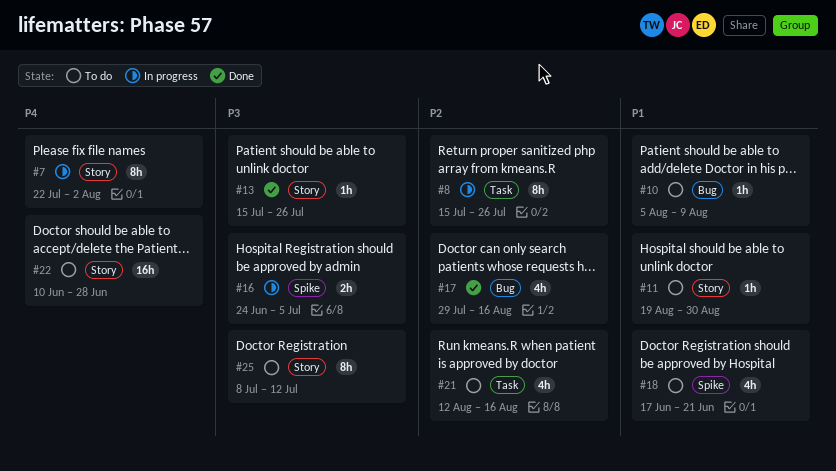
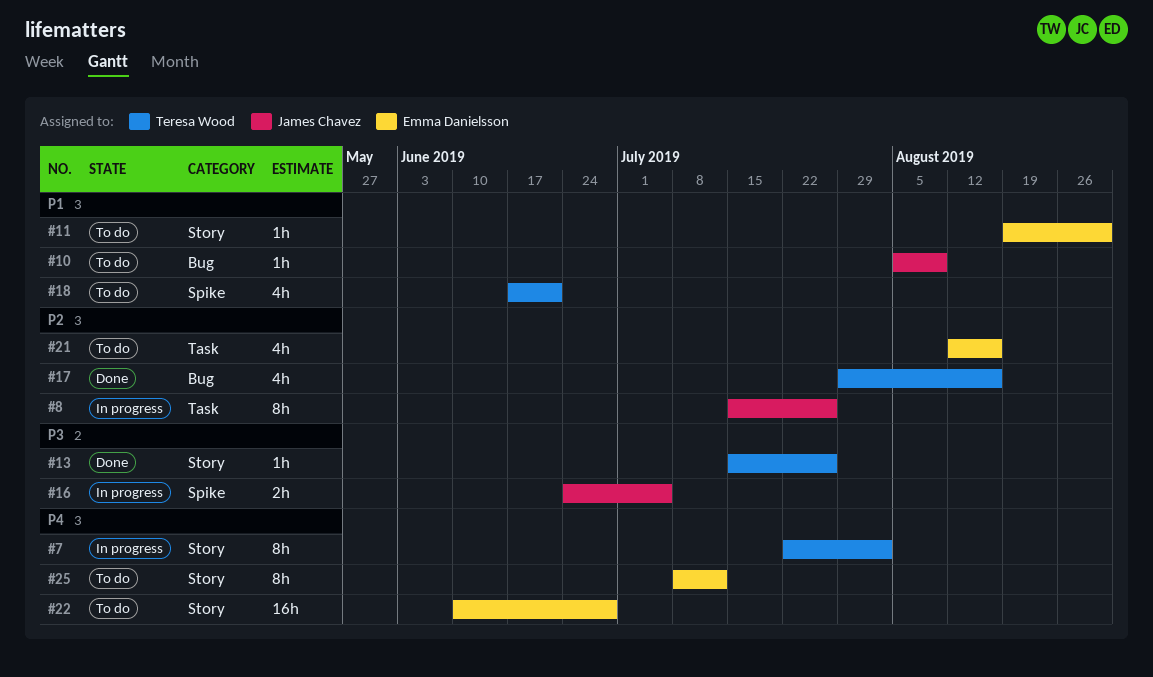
#25, priority: P3 -> P4

